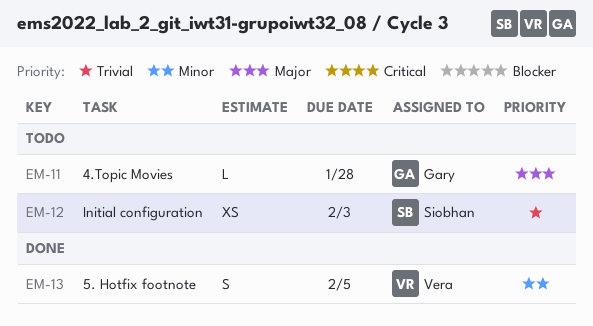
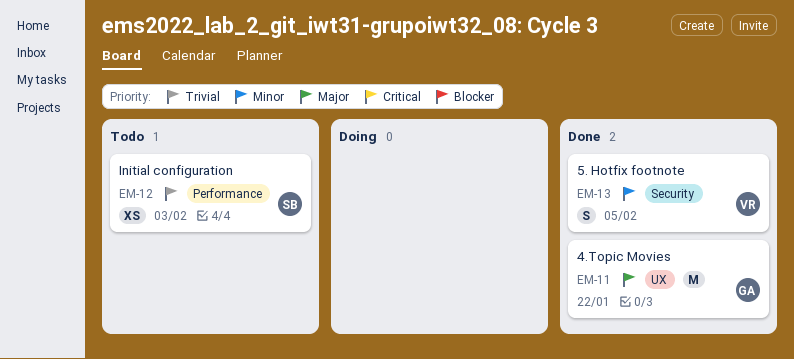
EM-11, status: Todo -> Done
EM-11, estimate: L -> M
EM-11, due: Jan 28 -> Jan 22

